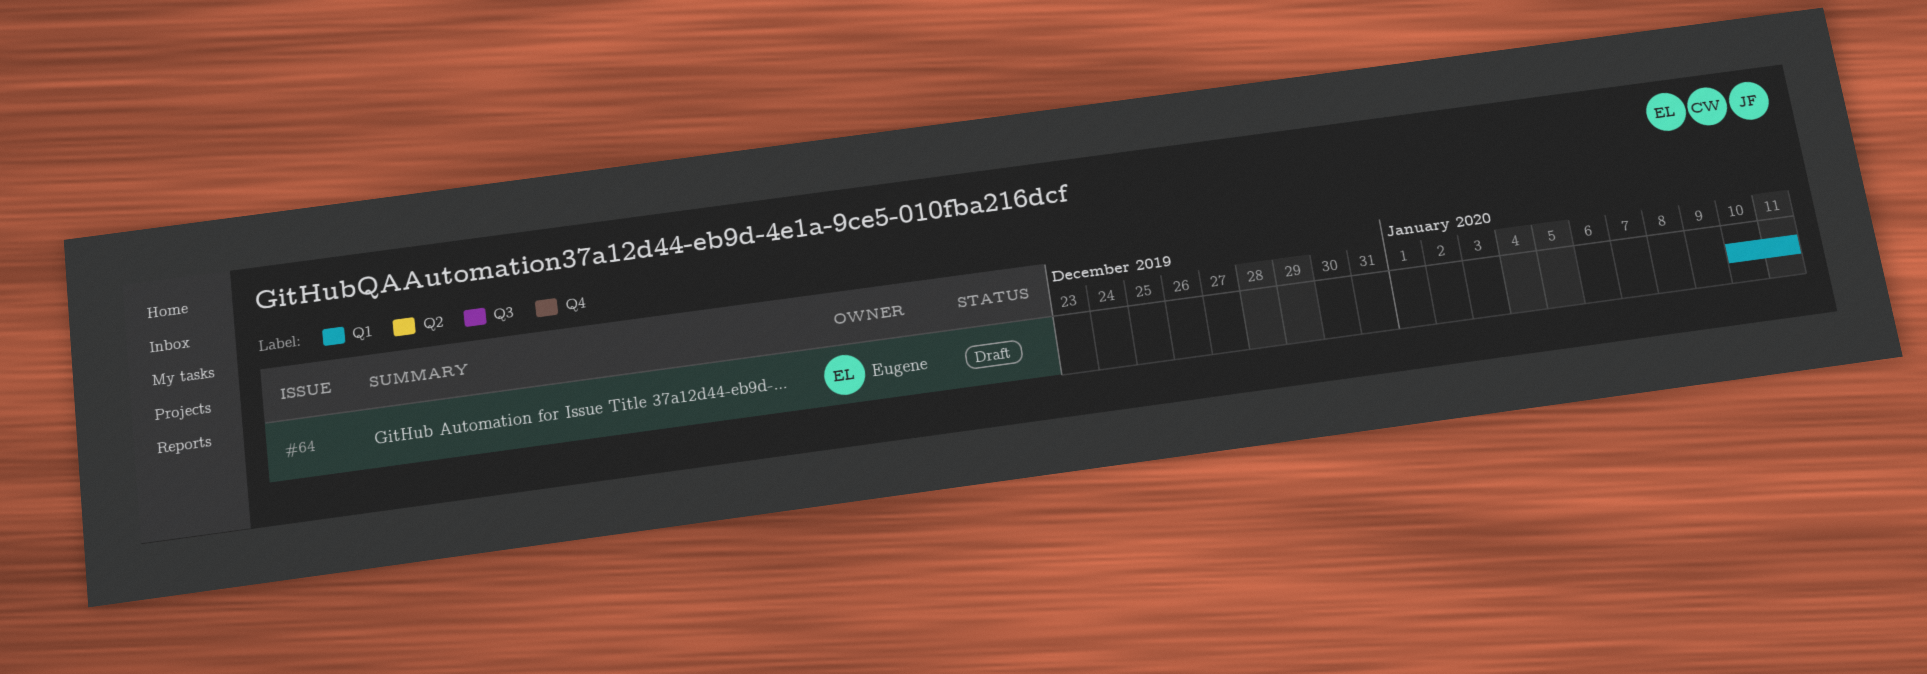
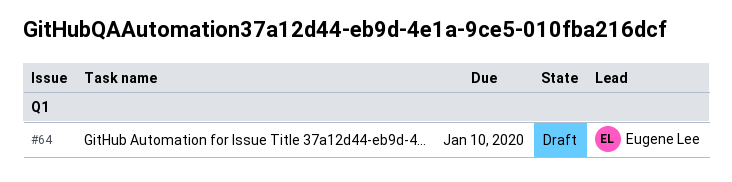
#64, due: Jan 11 -> Jan 10

